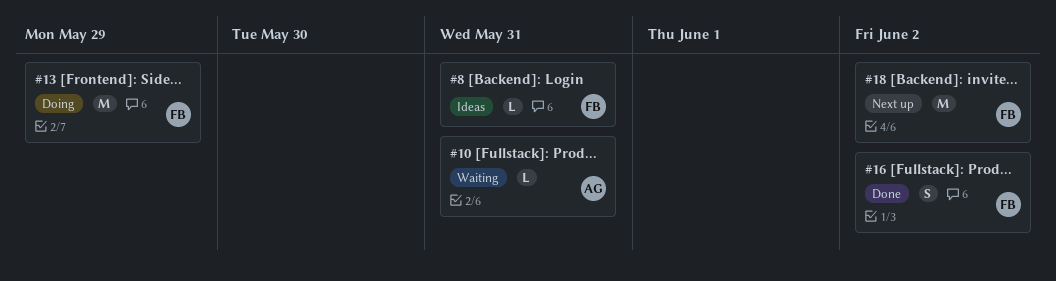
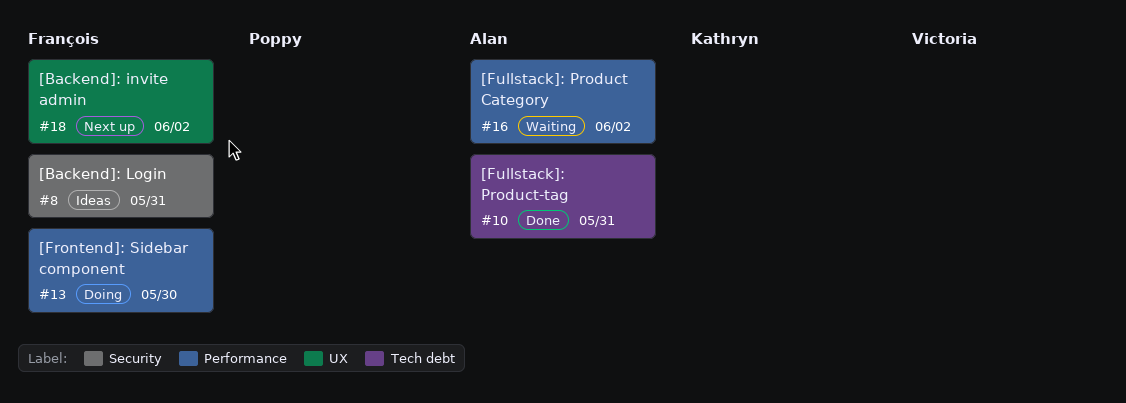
#10, status: Waiting -> Done
#13, due: May 29 -> May 30
#16, status: Done -> Waiting
#16, owner: François -> Alan

